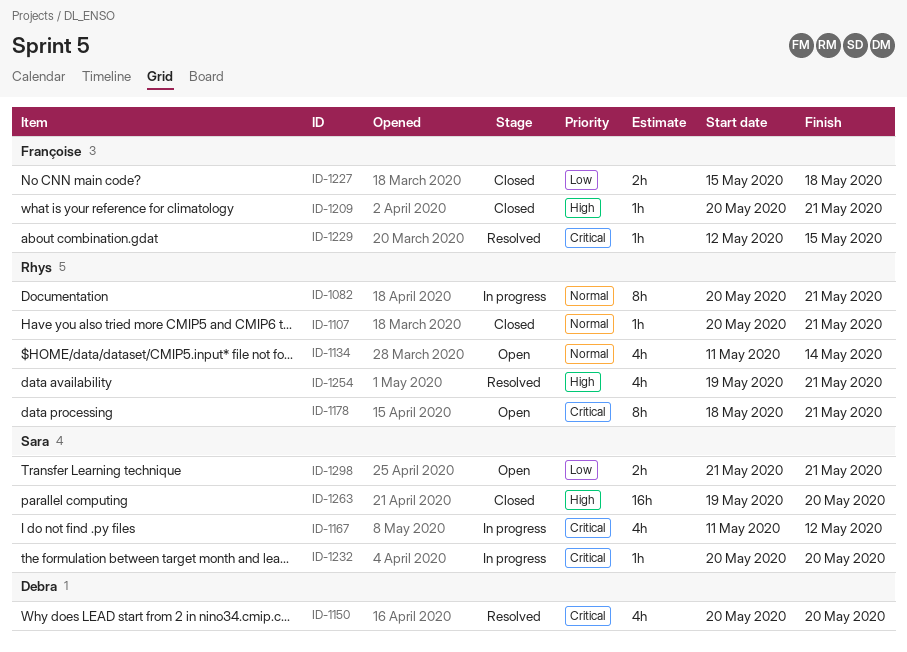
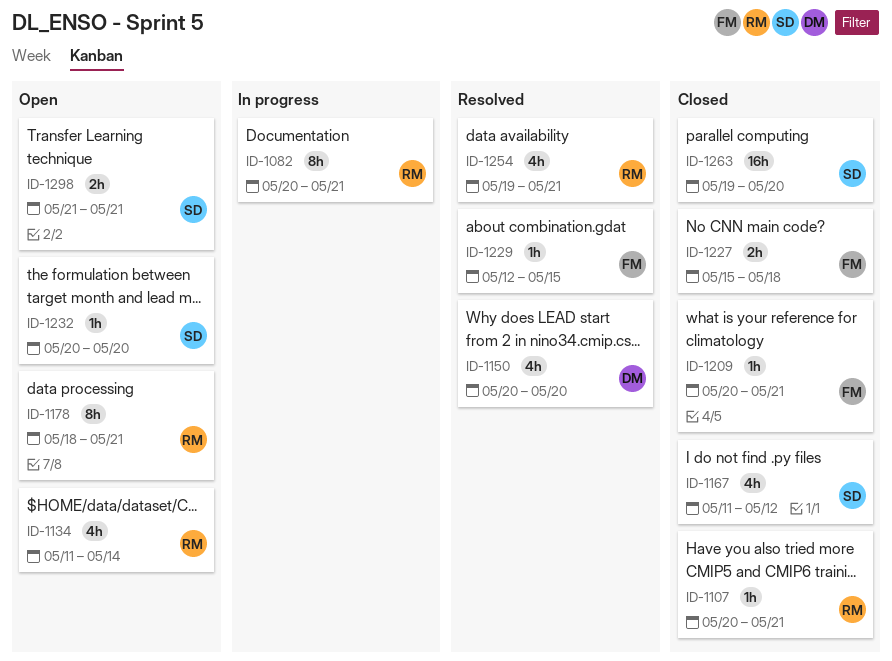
ID-1167, status: In progress -> Closed
ID-1232, status: In progress -> Open

